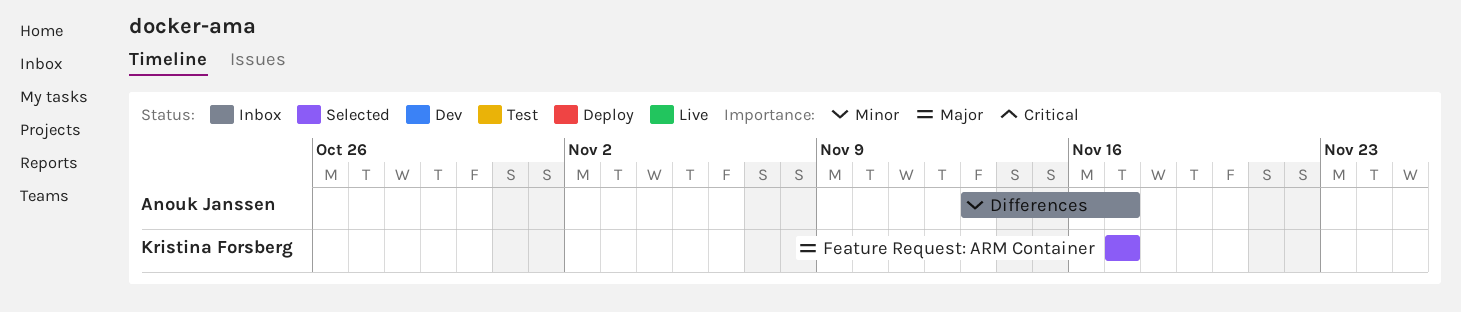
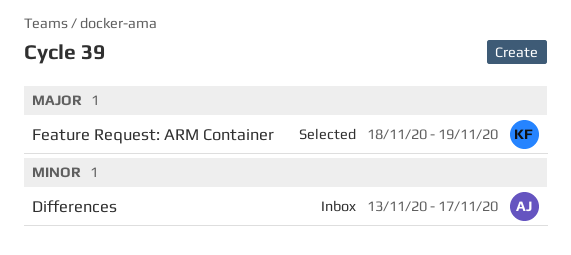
Feature Request: ARM Container, start: Nov 17 -> Nov 18
Feature Request: ARM Container, due: Nov 17 -> Nov 19

